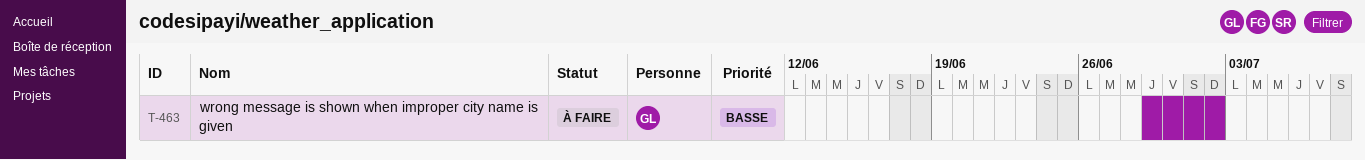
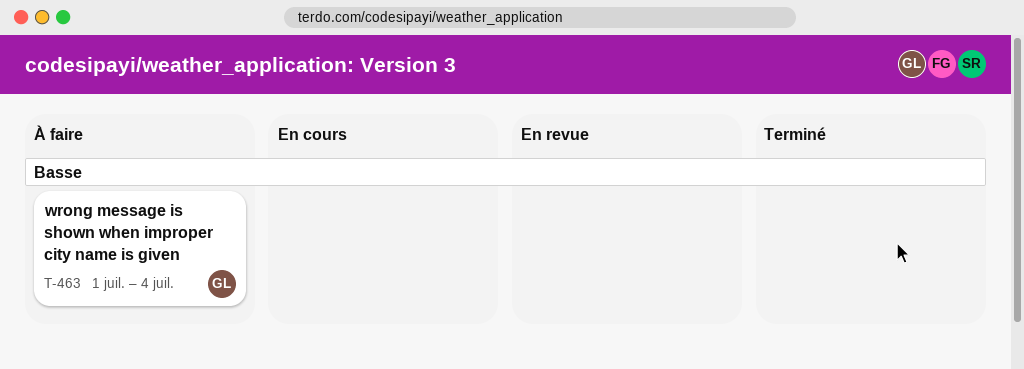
T-463, start: Jun 29 -> Jul 1
T-463, due: Jul 2 -> Jul 4

